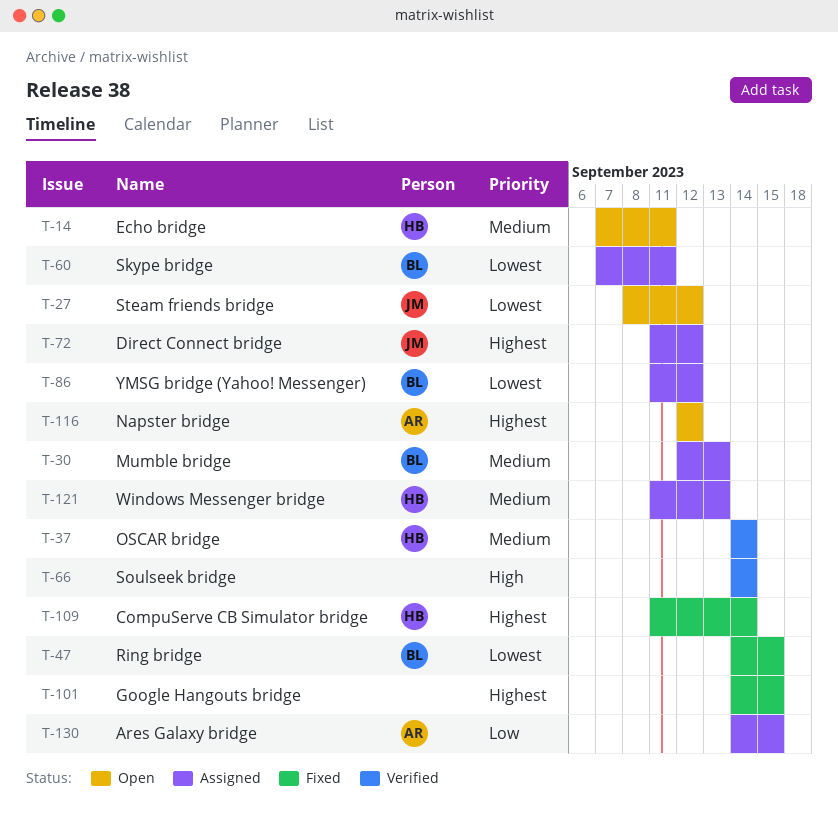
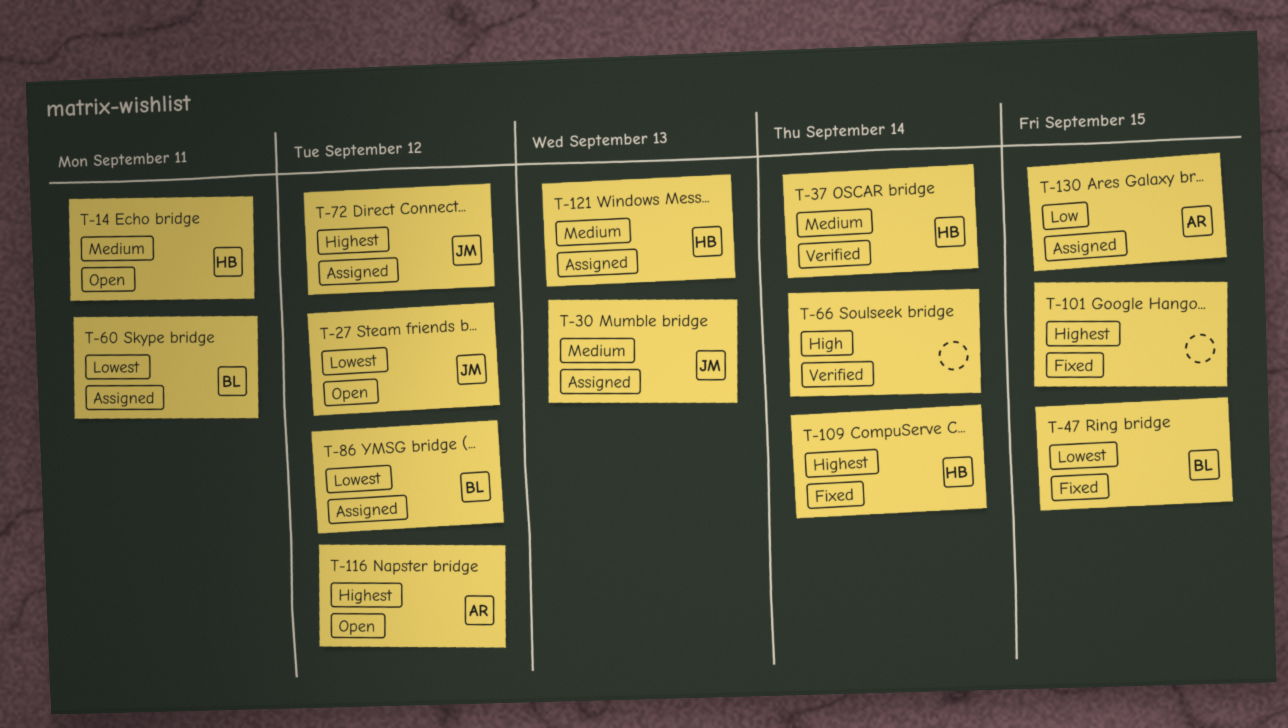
T-30, owner: BL -> JM

